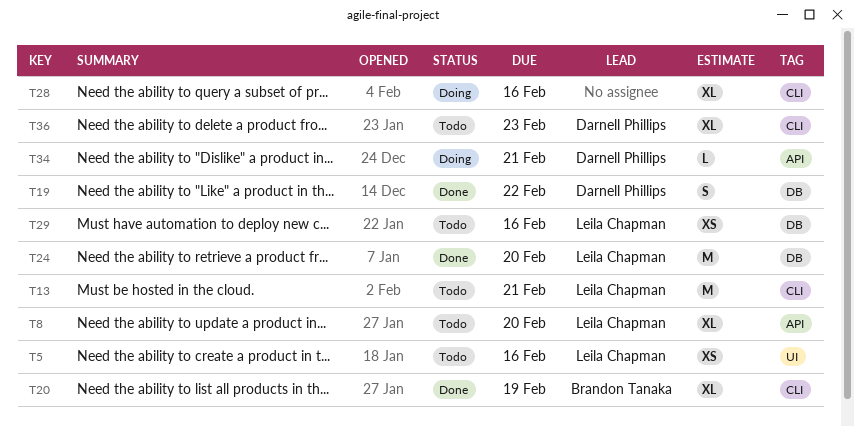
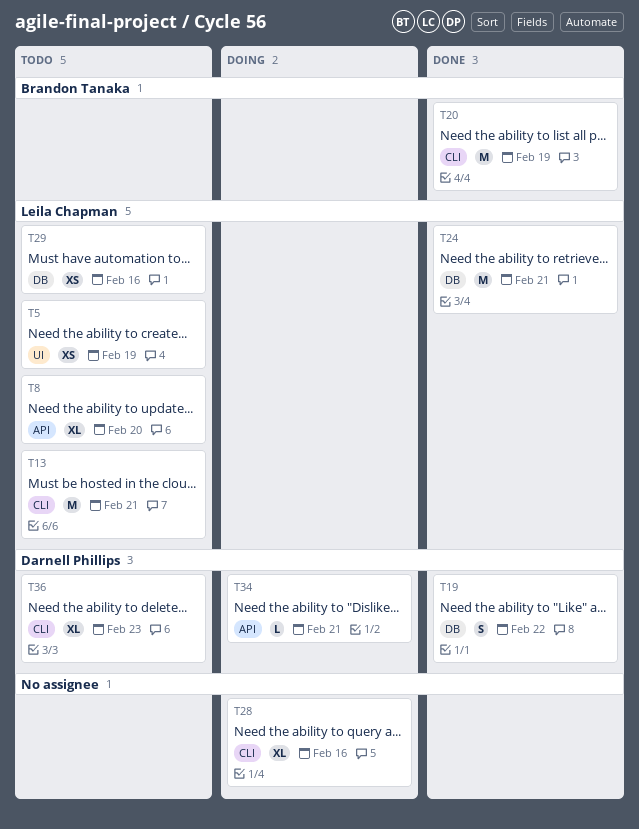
T5, due: Feb 16 -> Feb 19
T20, estimate: XL -> M
T24, due: Feb 20 -> Feb 21

